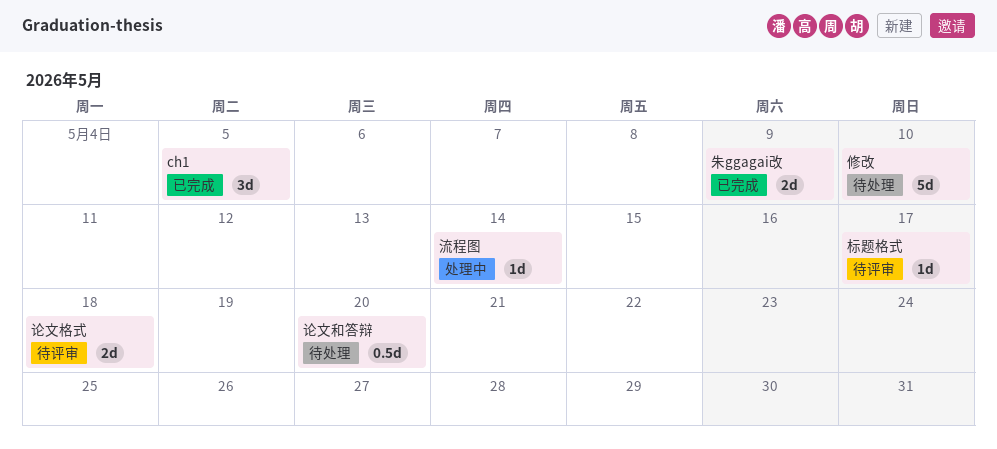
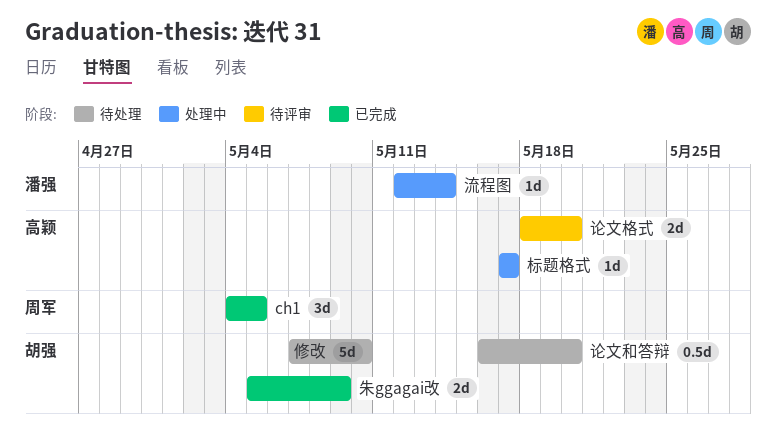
标题格式, status: 待评审 -> 处理中
论文格式, due: May 18 -> May 20

